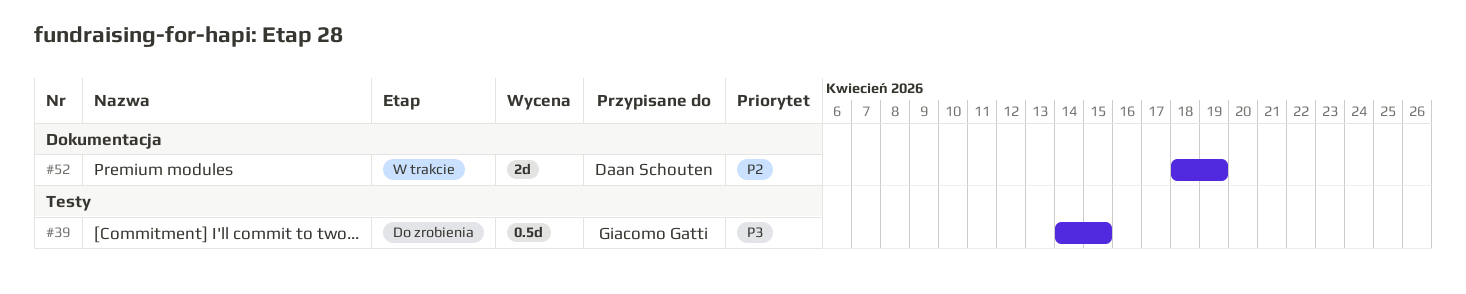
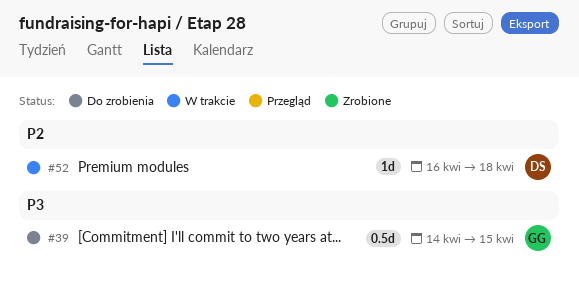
#52, estimate: 2d -> 1d
#52, start: Apr 18 -> Apr 16
#52, due: Apr 19 -> Apr 18

